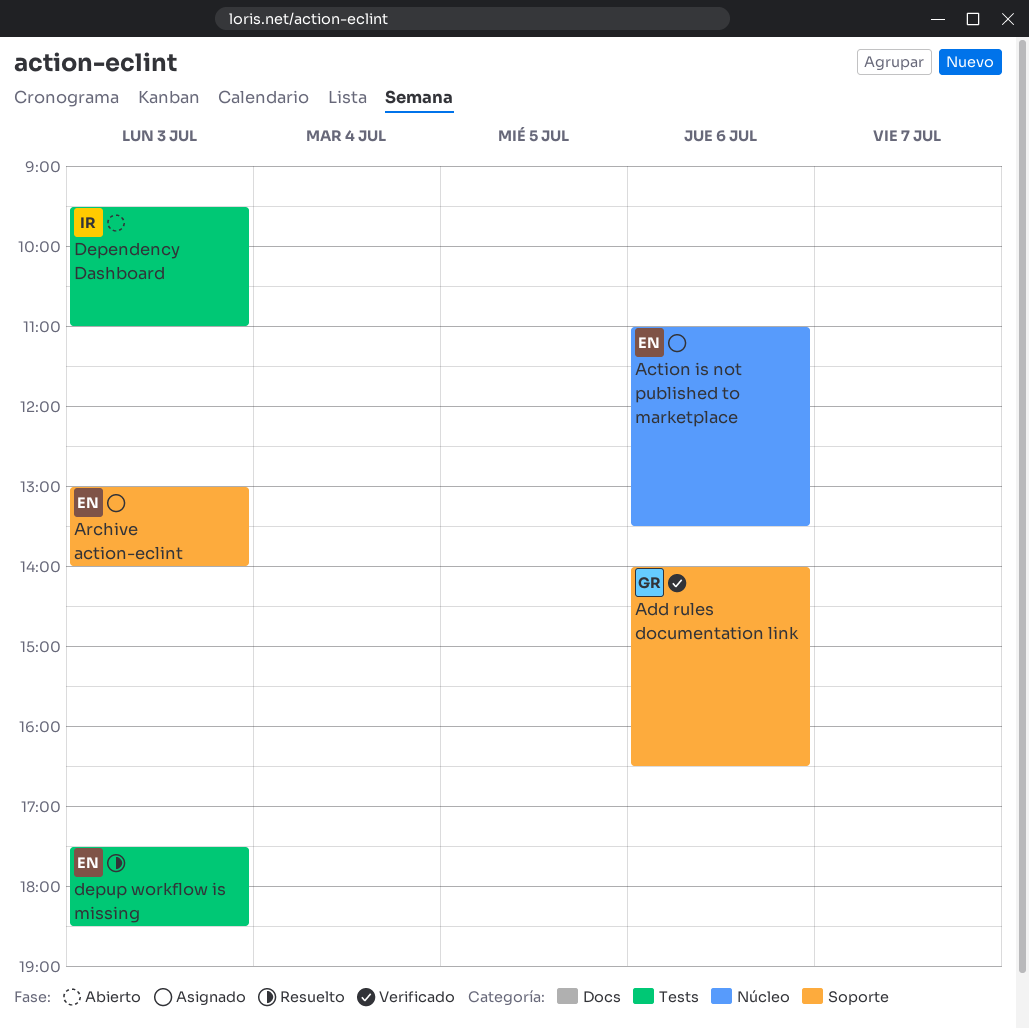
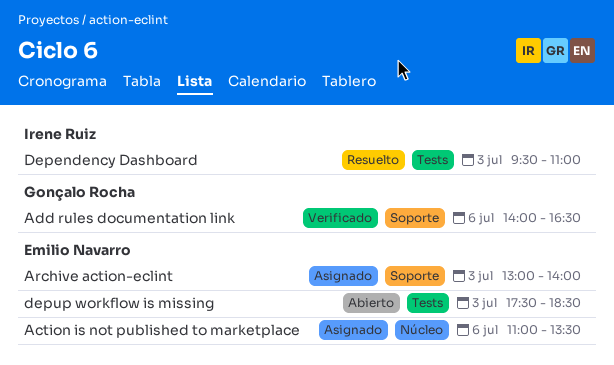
Dependency Dashboard, status: Abierto -> Resuelto
depup workflow is missing, status: Resuelto -> Abierto

